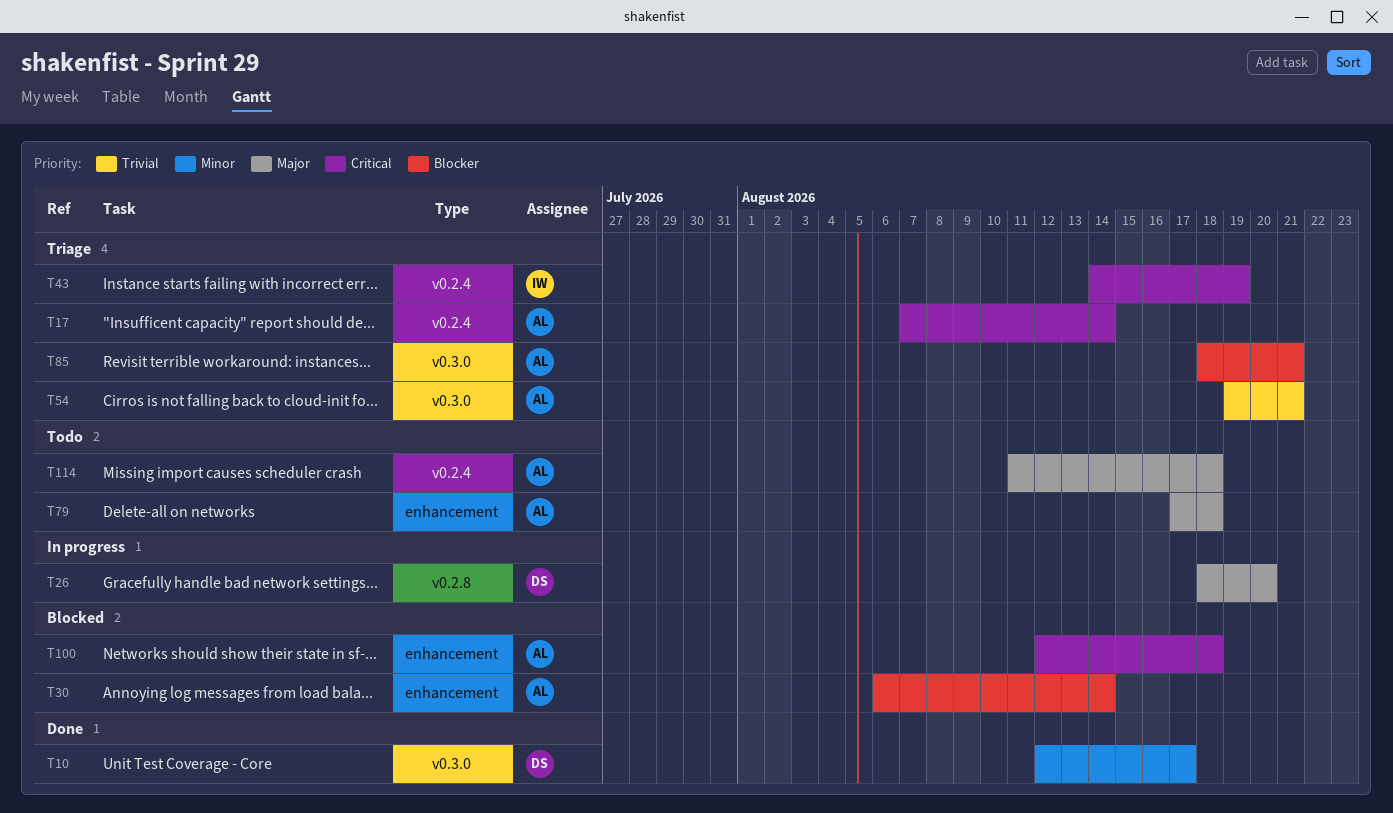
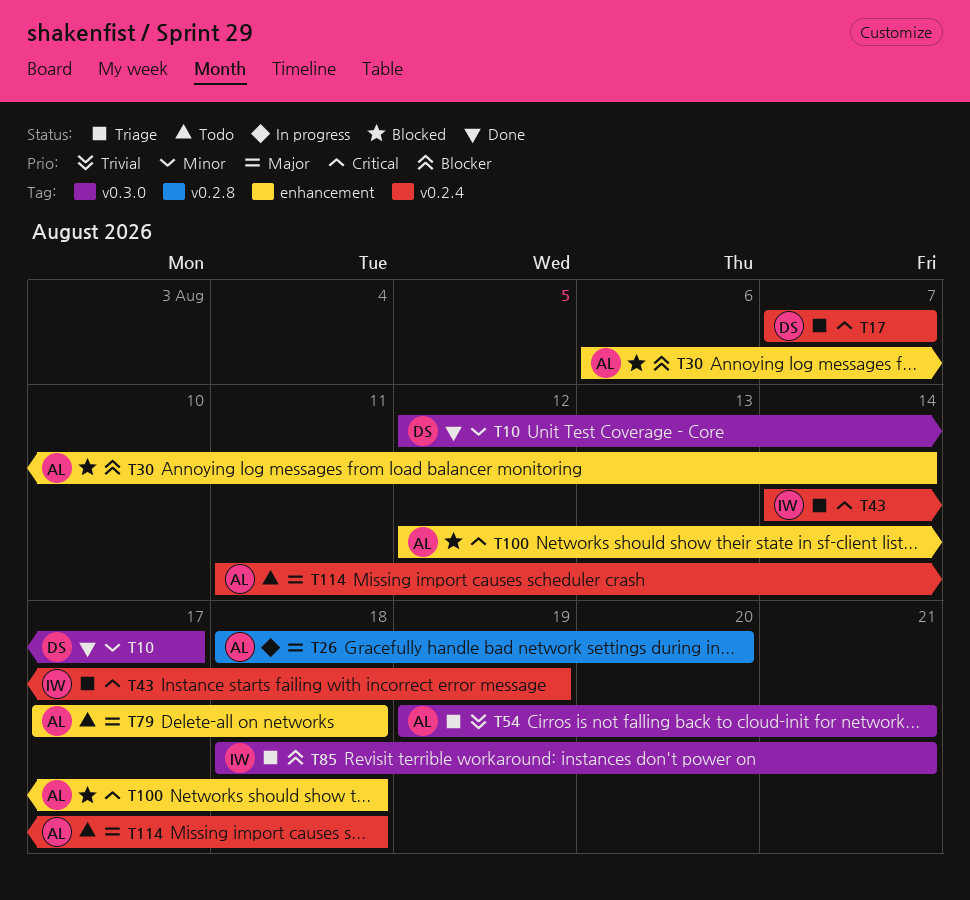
T17, owner: AL -> DS
T17, due: Aug 14 -> Aug 7
T26, owner: DS -> AL
T85, owner: AL -> IW

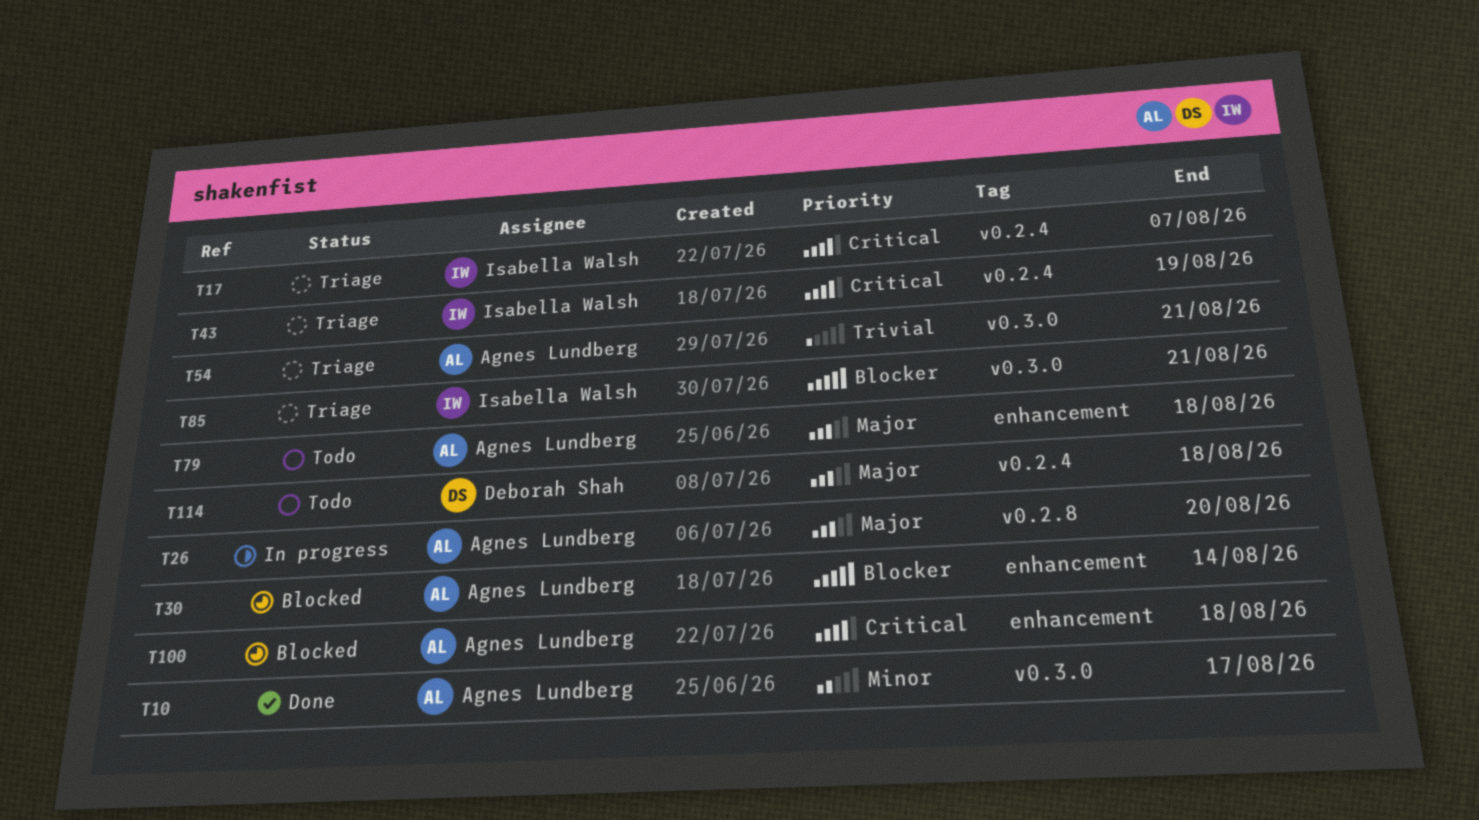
T10, owner: Deborah Shah -> Agnes Lundberg
T17, owner: Deborah Shah -> Isabella Walsh
T114, owner: Agnes Lundberg -> Deborah Shah

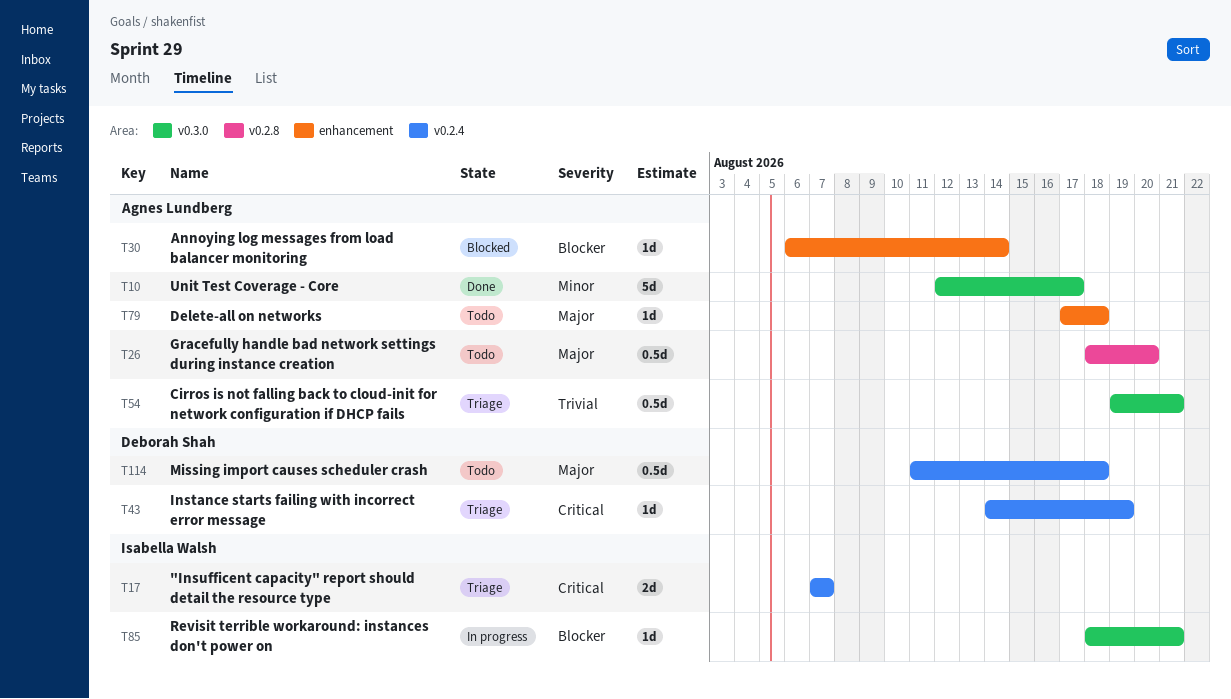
T26, status: In progress -> Todo
T43, owner: Isabella Walsh -> Deborah Shah
T85, status: Triage -> In progress
T100: present -> none

